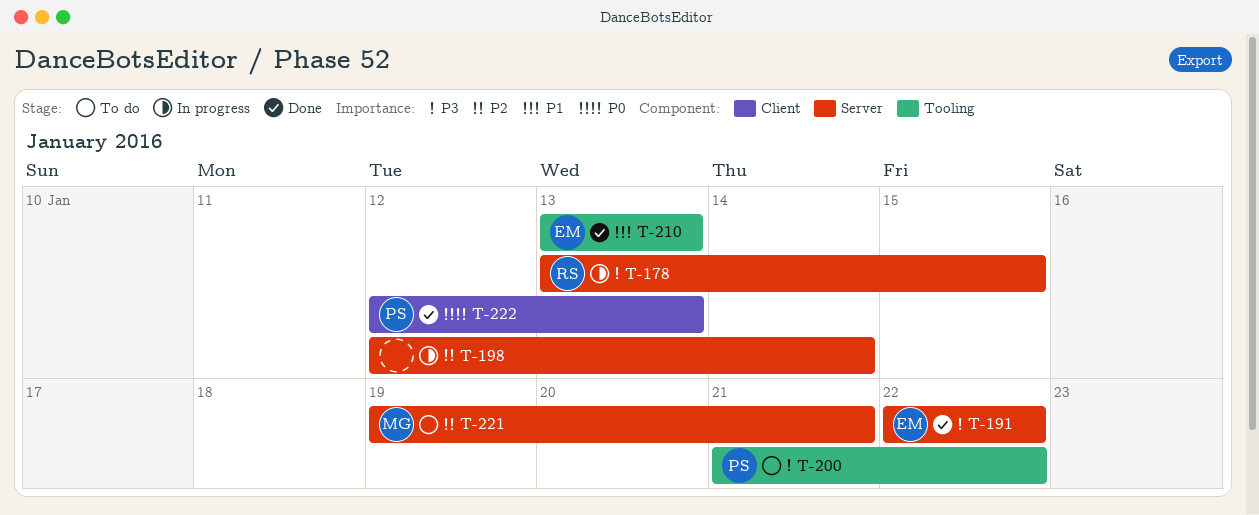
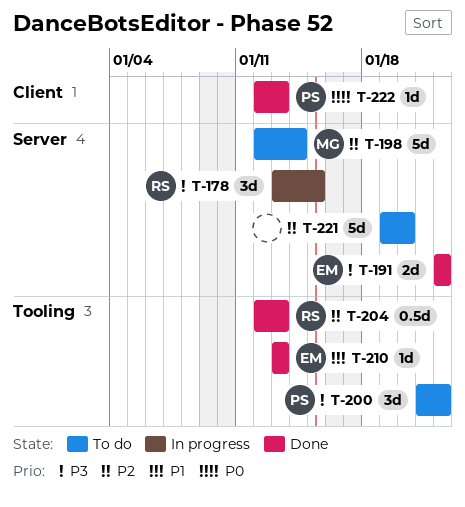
T-198, status: In progress -> To do
T-198, owner: none -> MG
T-204: none -> present
T-221, owner: MG -> none
T-221, due: Jan 21 -> Jan 20

